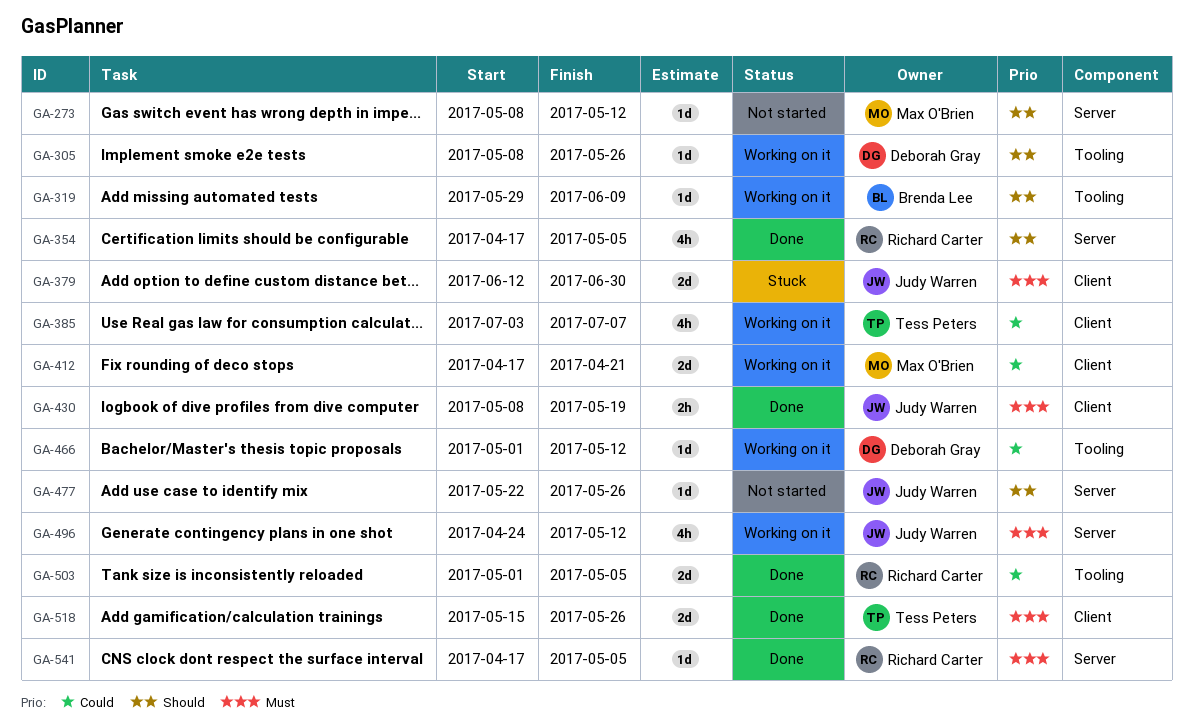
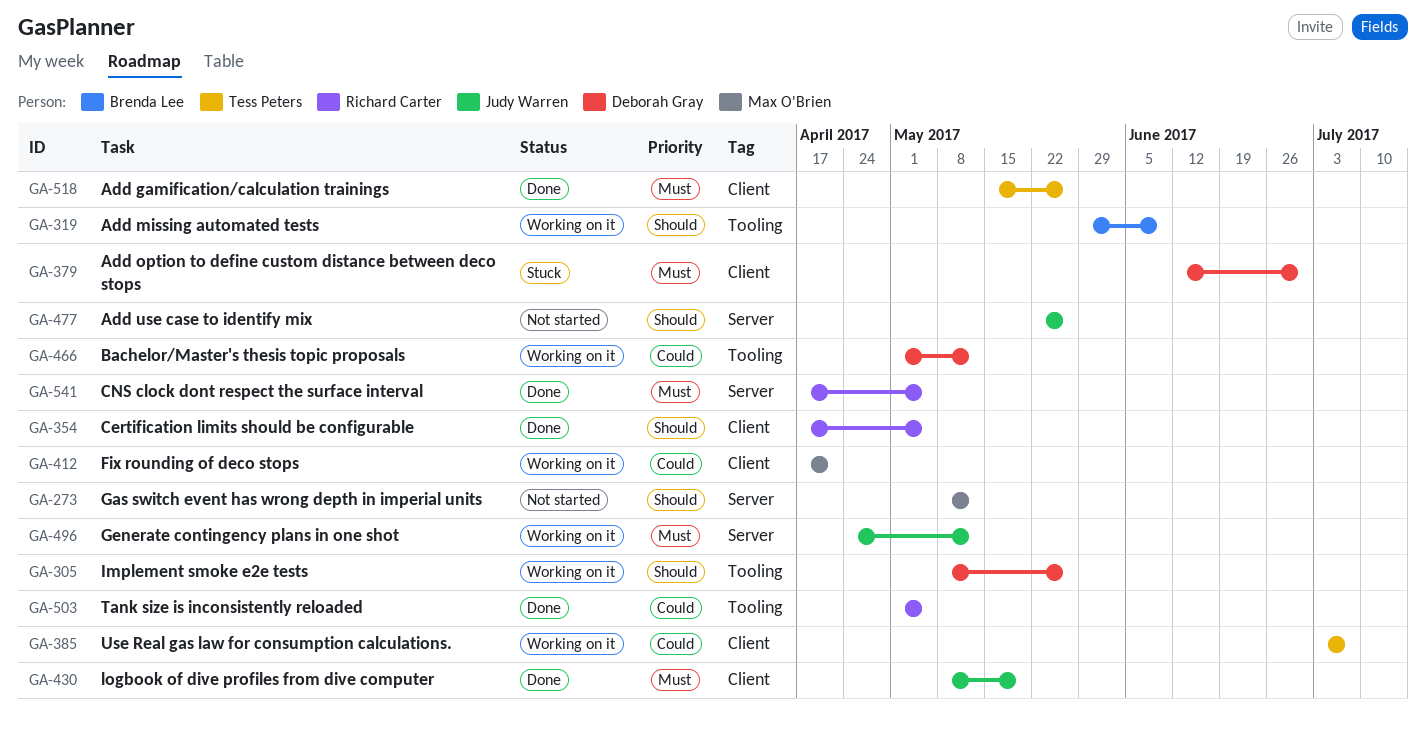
GA-354, label: Server -> Client
GA-379, owner: Judy Warren -> Deborah Gray

